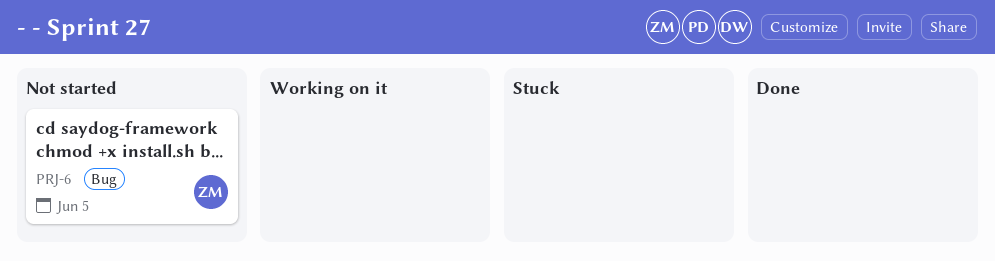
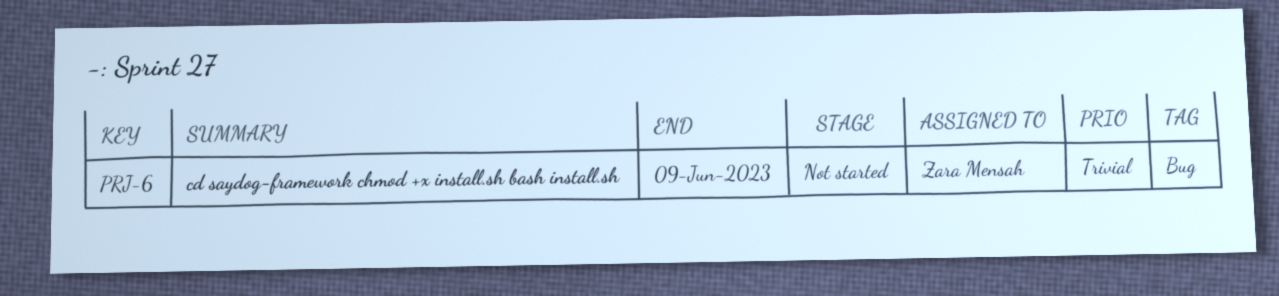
PRJ-6, due: Jun 5 -> Jun 9

